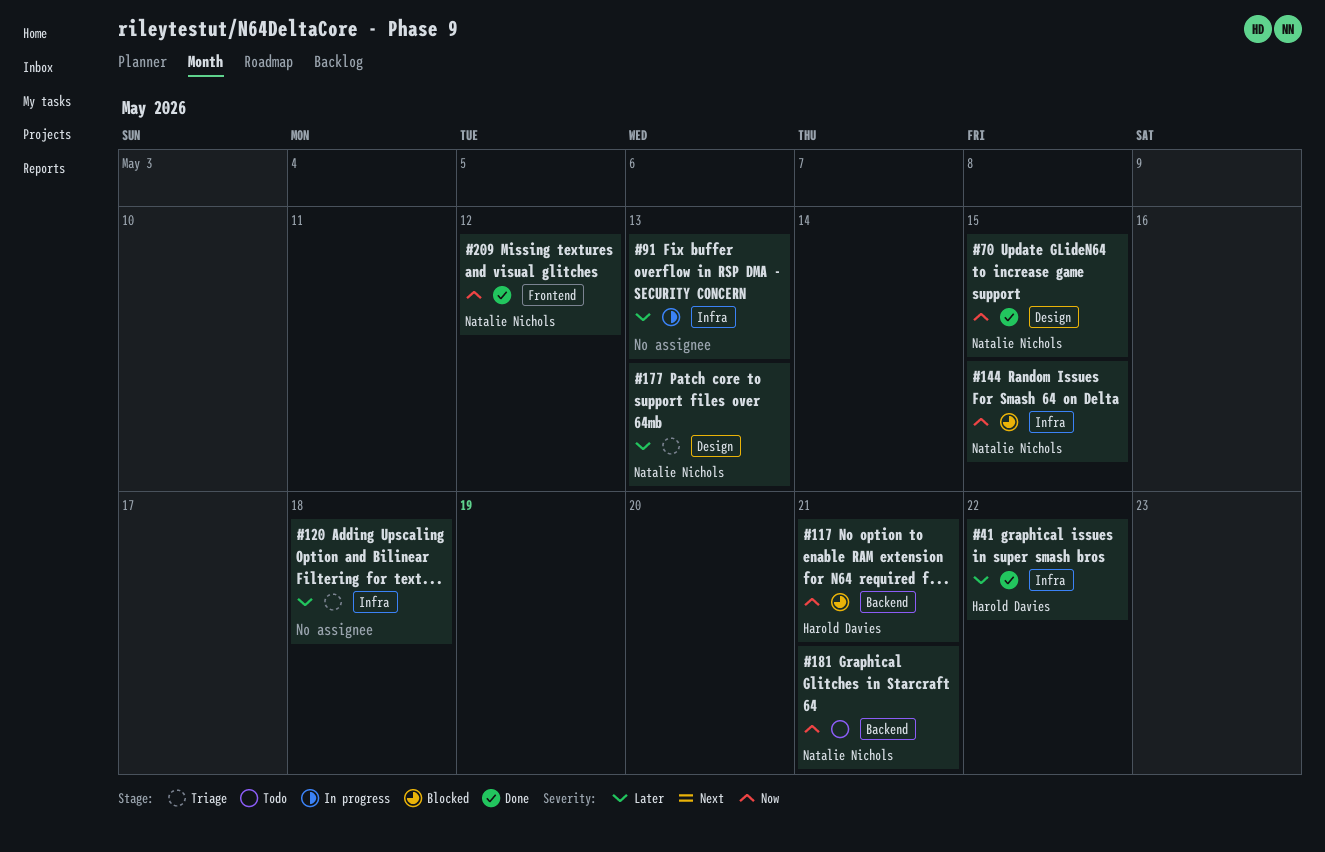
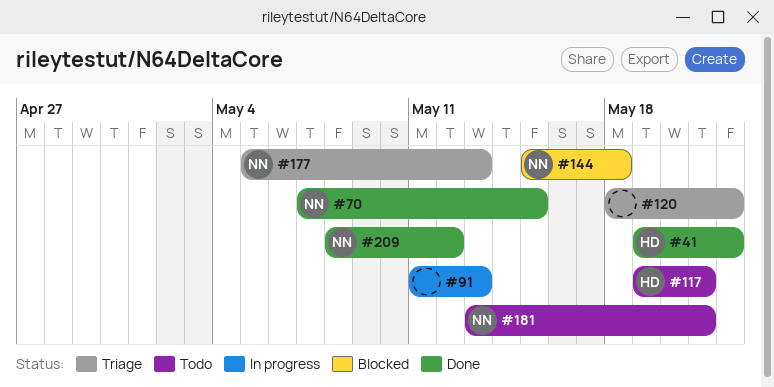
#117, status: Blocked -> Todo
#120, due: May 18 -> May 22
#144, due: May 15 -> May 18

